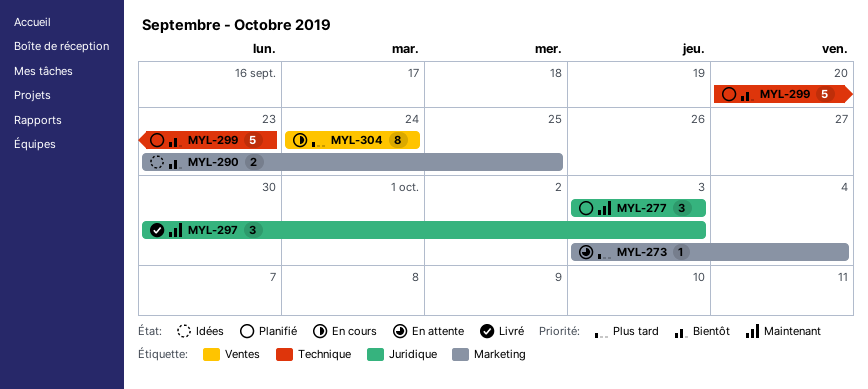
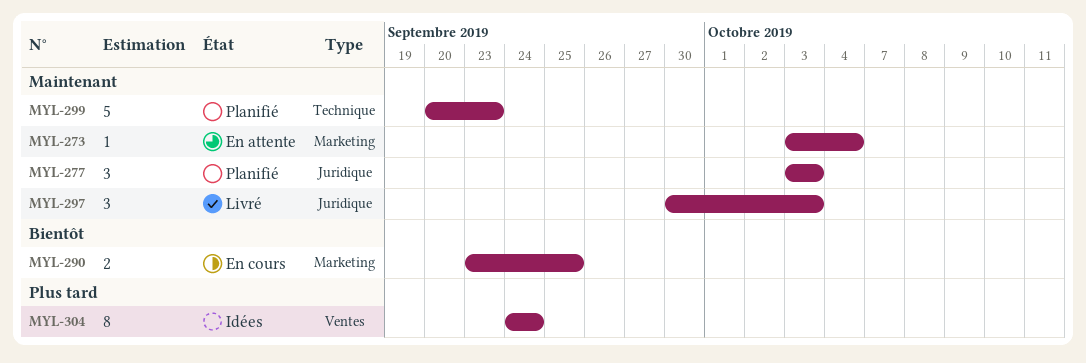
MYL-273, priority: Plus tard -> Maintenant
MYL-290, status: Idées -> En cours
MYL-299, priority: Bientôt -> Maintenant
MYL-304, status: En cours -> Idées

